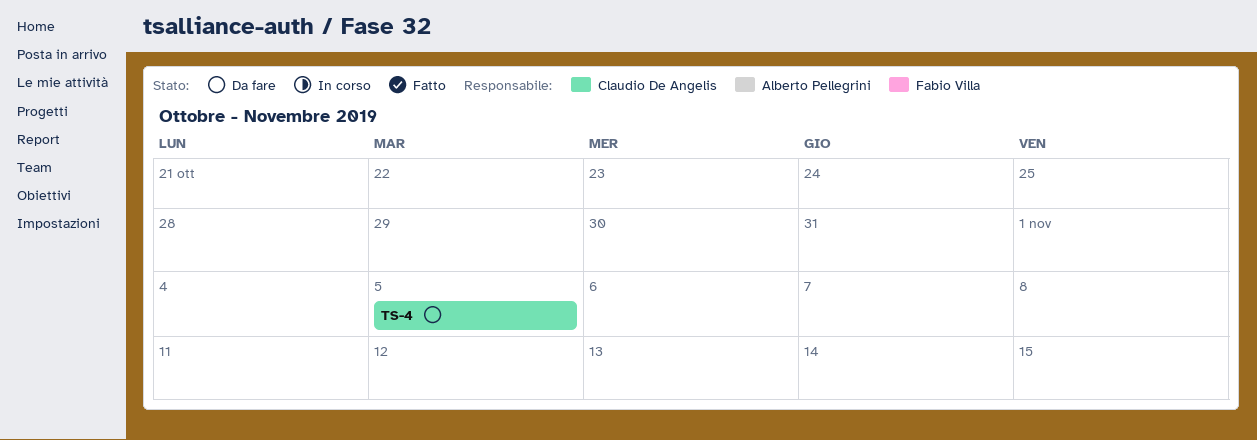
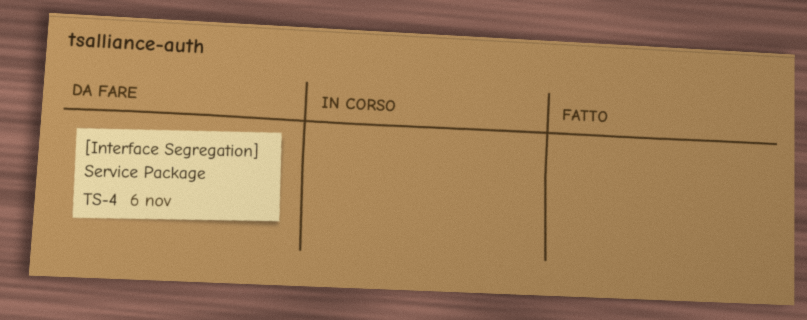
TS-4, due: Nov 5 -> Nov 6

